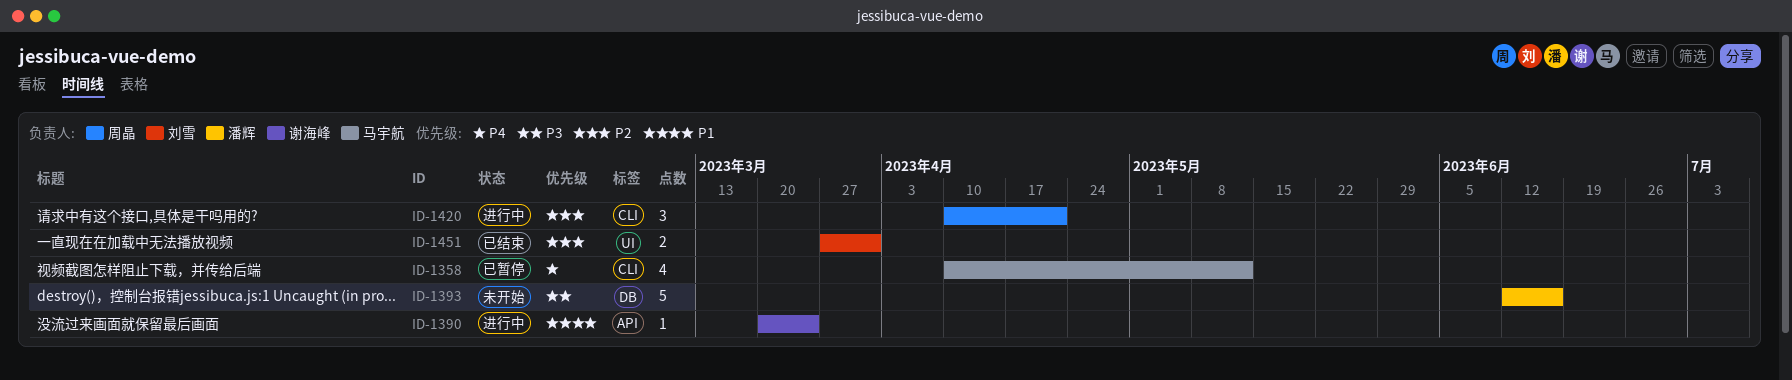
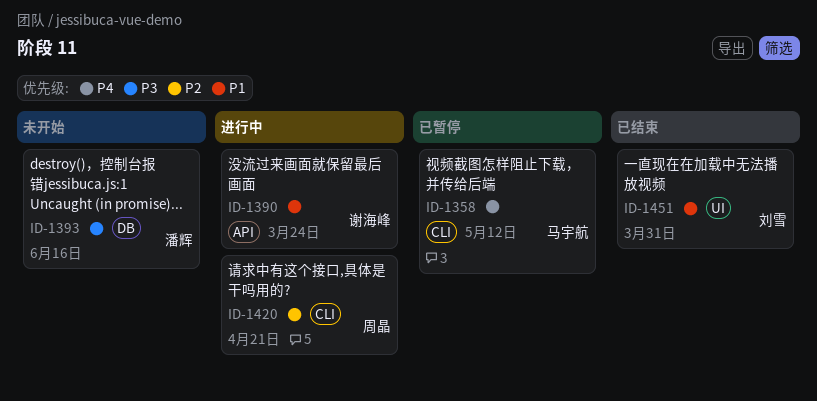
ID-1451, priority: P2 -> P1

